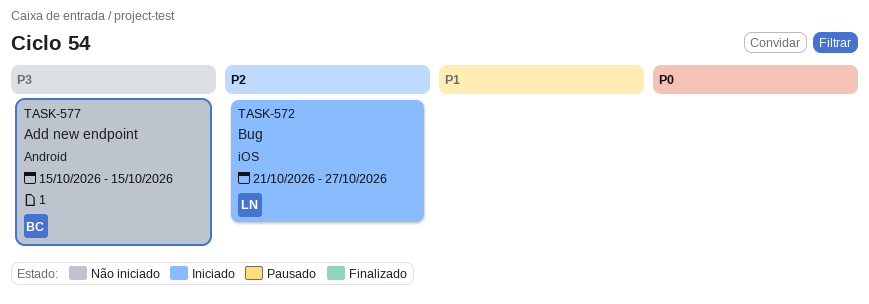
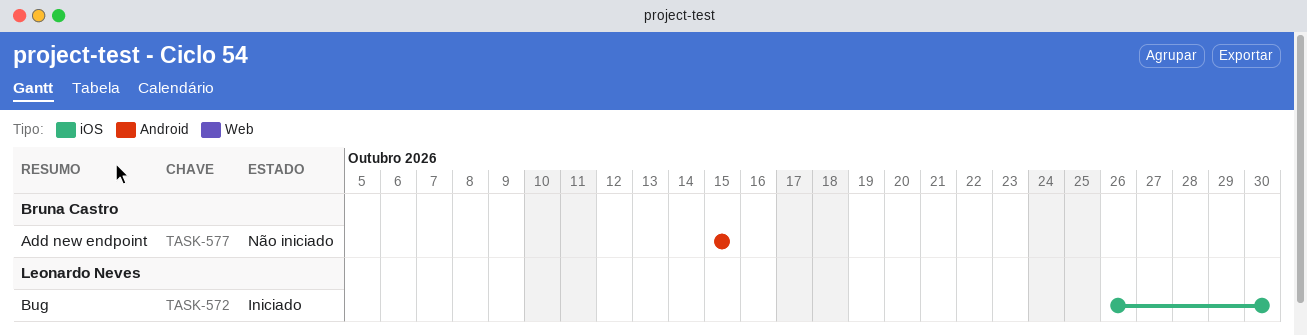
TASK-572, start: Oct 21 -> Oct 26
TASK-572, due: Oct 27 -> Oct 30

